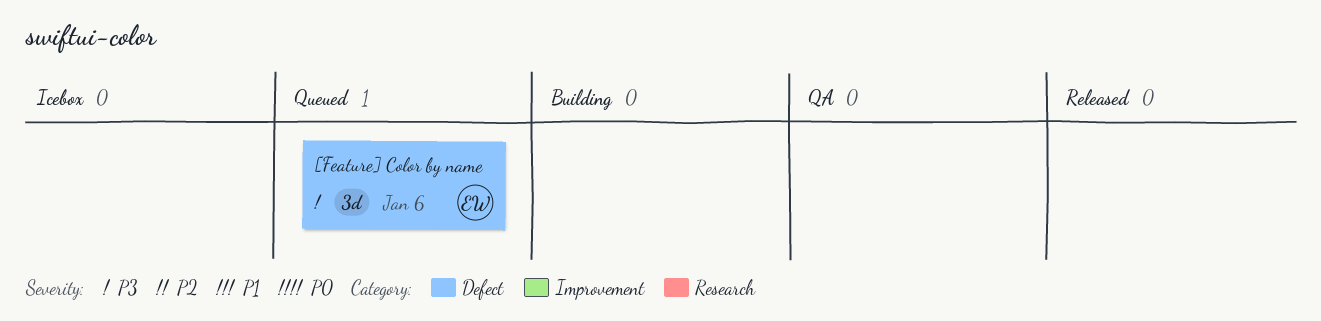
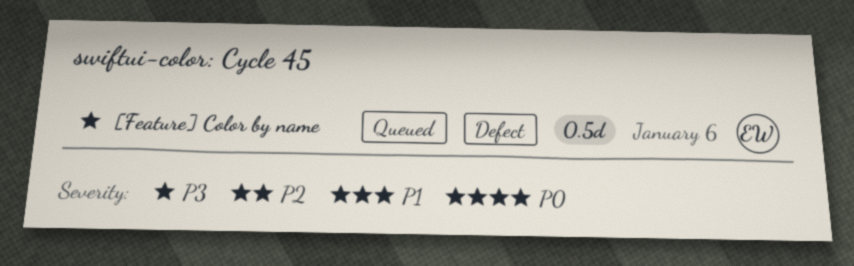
[Feature] Color by name, estimate: 3d -> 0.5d

